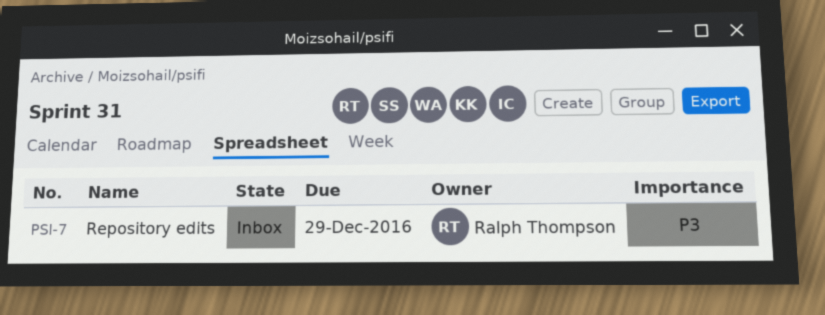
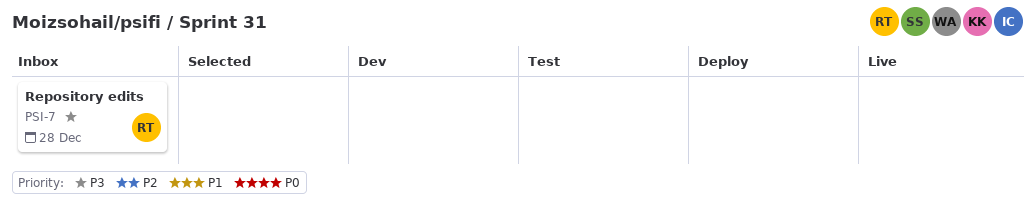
PSI-7, due: Dec 29 -> Dec 28

